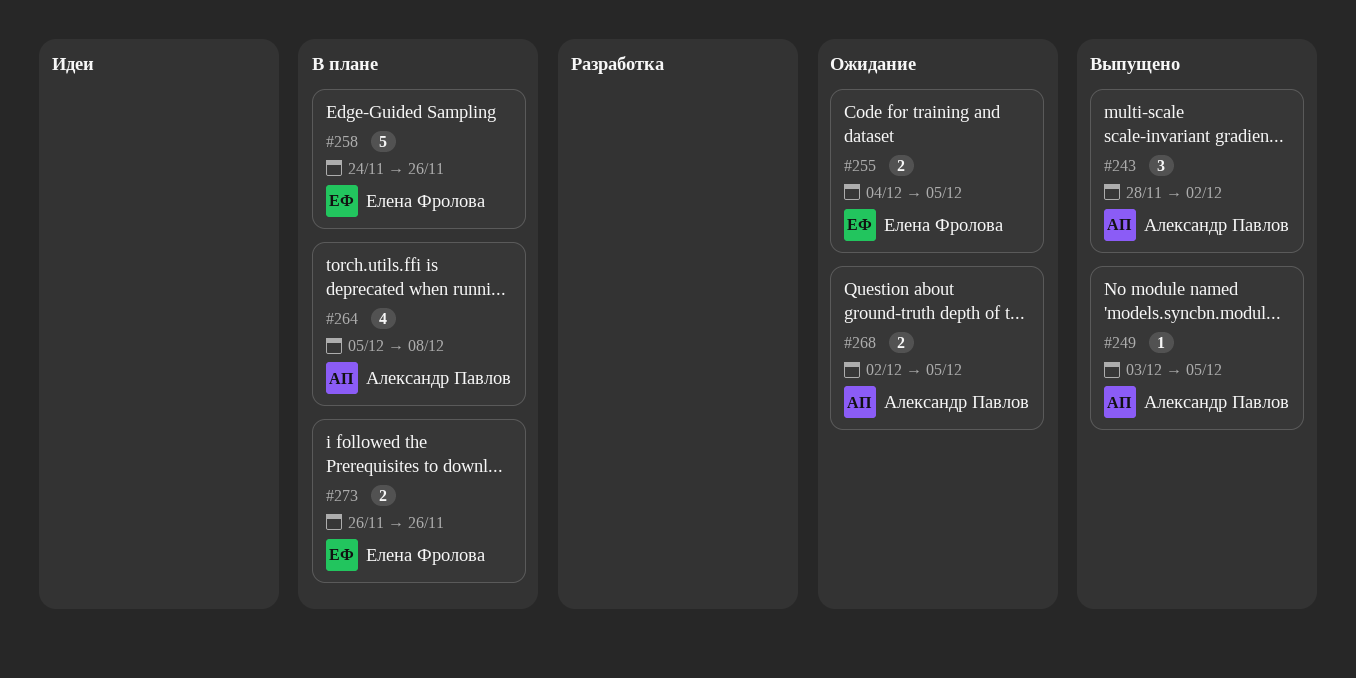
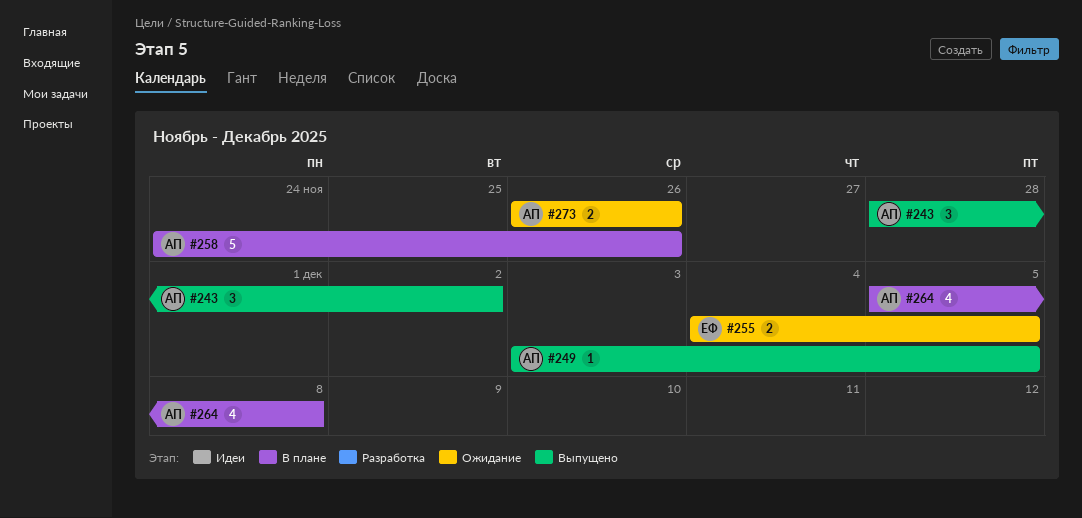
#258, owner: Елена Фролова -> Александр Павлов
#268: present -> none
#273, status: В плане -> Ожидание
#273, owner: Елена Фролова -> Александр Павлов

